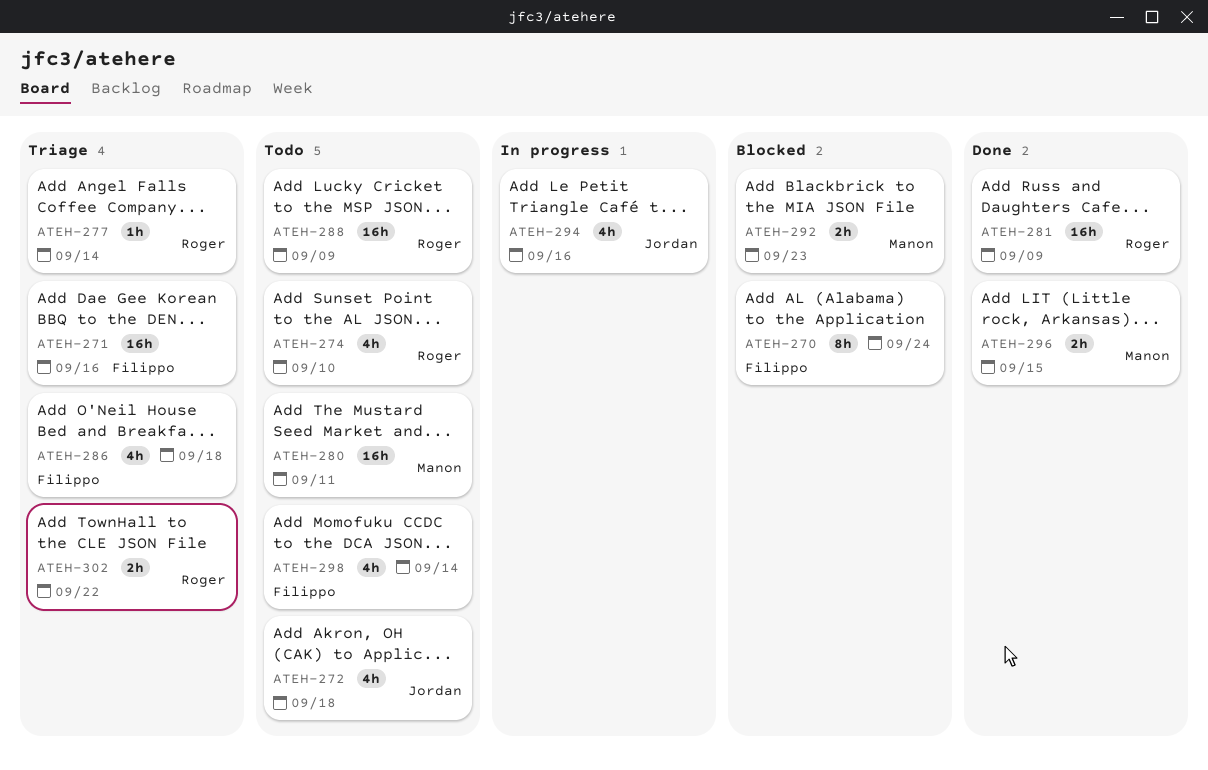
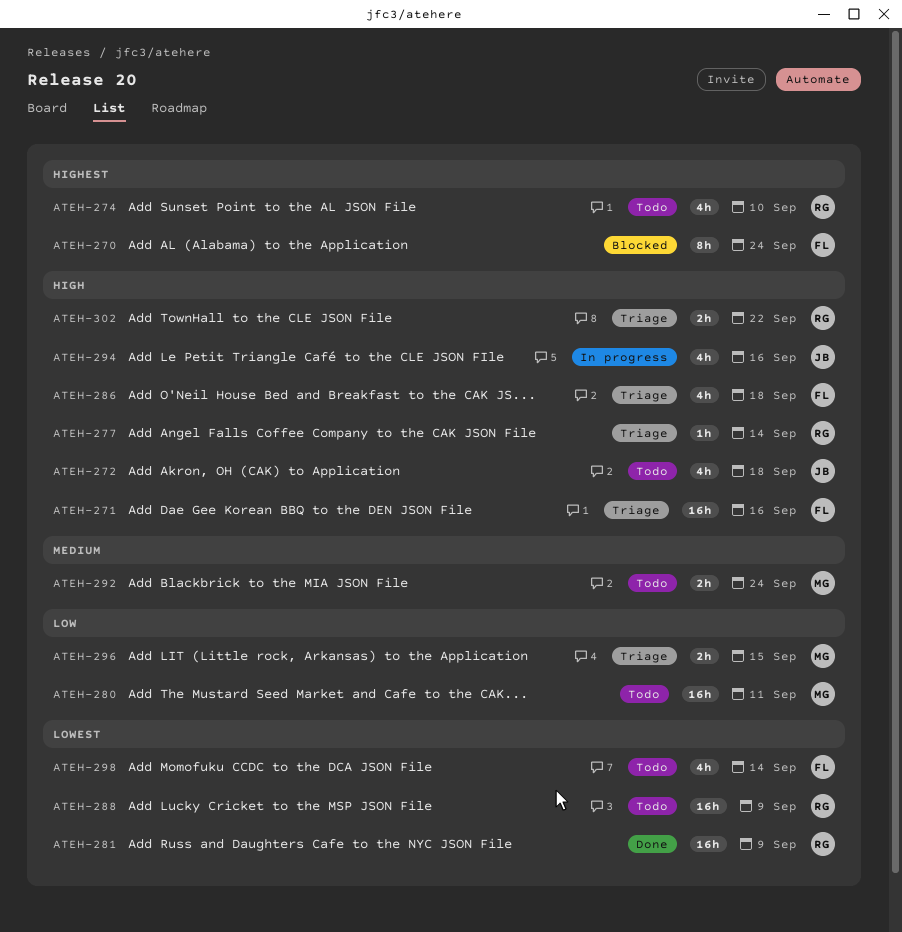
ATEH-292, status: Blocked -> Todo
ATEH-292, due: Sep 23 -> Sep 24
ATEH-296, status: Done -> Triage

